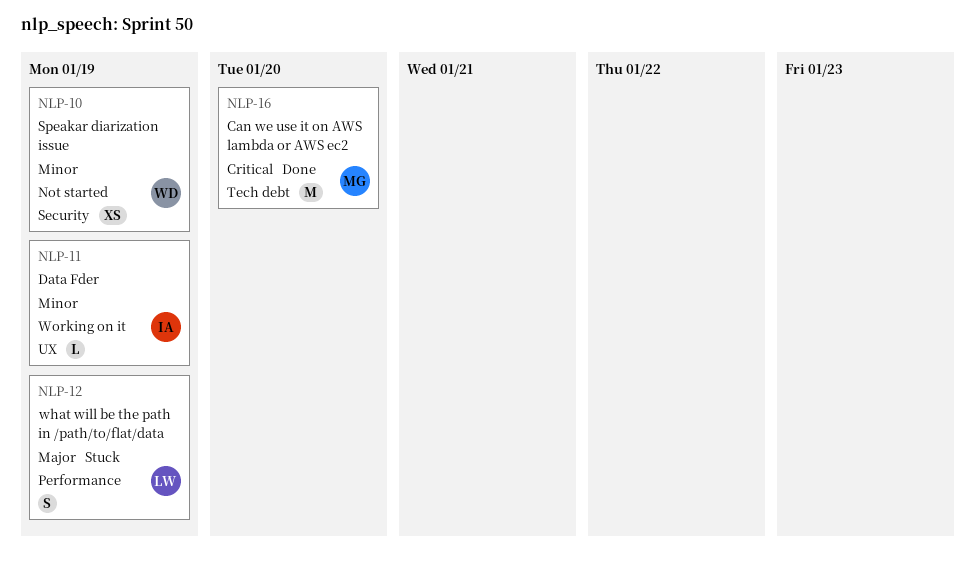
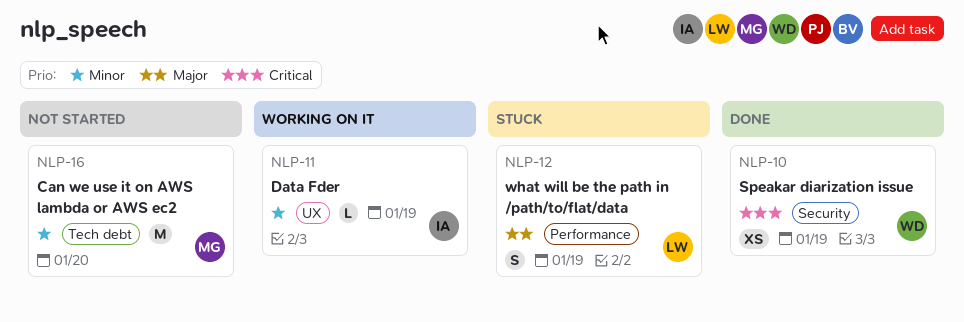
NLP-10, status: Not started -> Done
NLP-10, priority: Minor -> Critical
NLP-16, status: Done -> Not started
NLP-16, priority: Critical -> Minor

